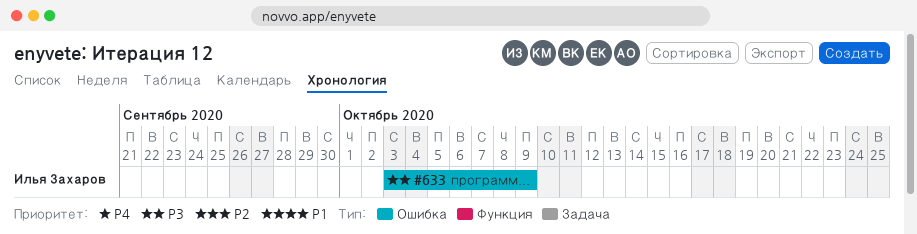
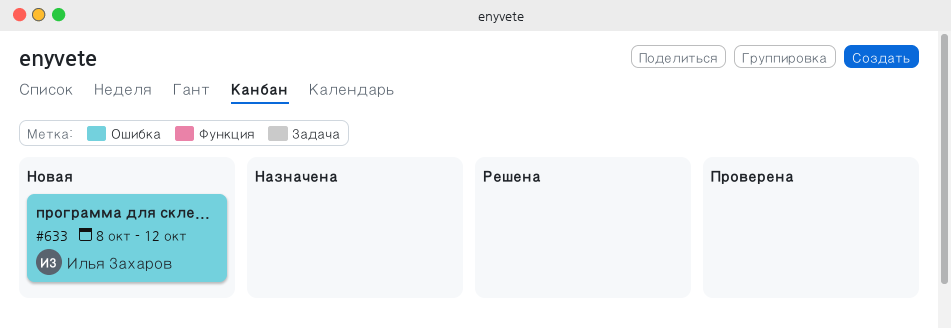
#633, start: Oct 3 -> Oct 8
#633, due: Oct 9 -> Oct 12

